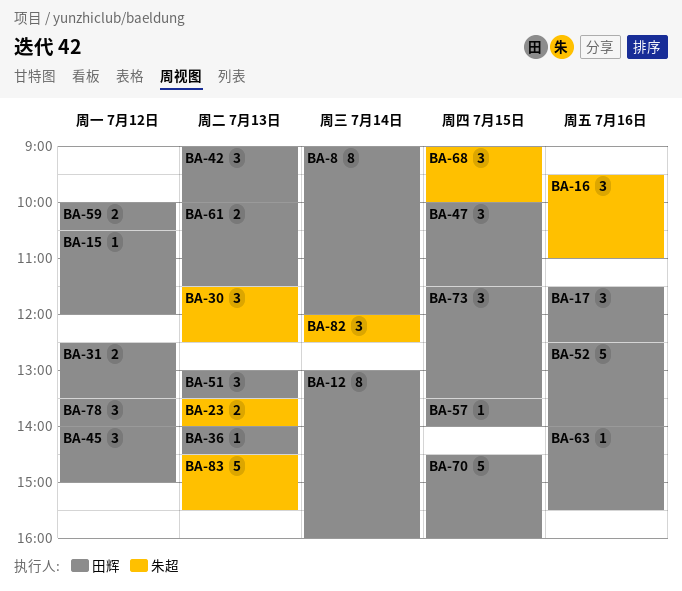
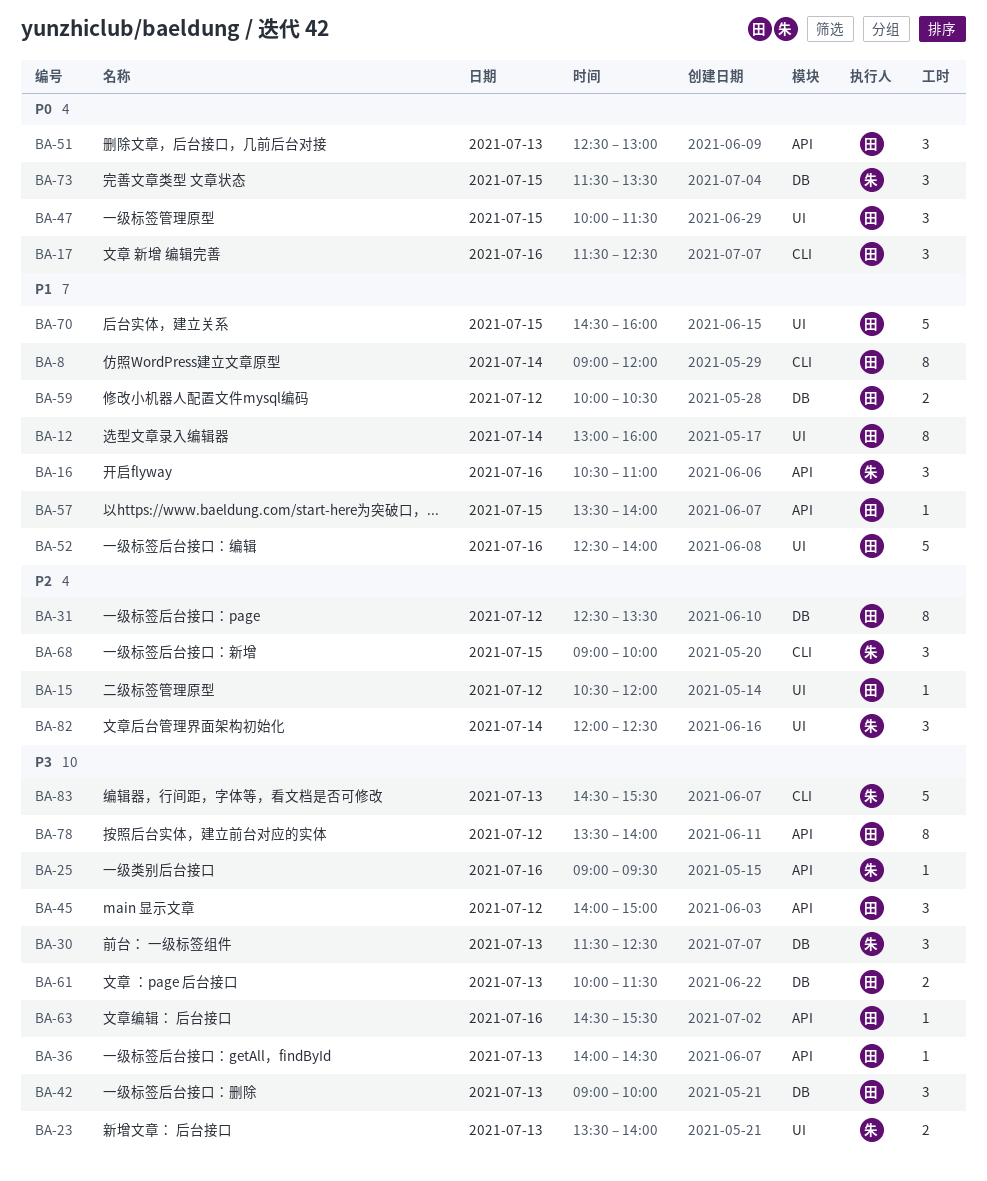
BA-16, begins: 09:30 -> 10:30
BA-25: none -> present
BA-31, estimate: 2 -> 8
BA-51, begins: 13:00 -> 12:30
BA-51, ends: 13:30 -> 13:00
BA-63, begins: 14:00 -> 14:30
BA-73, owner: 田辉 -> 朱超
BA-78, estimate: 3 -> 8

